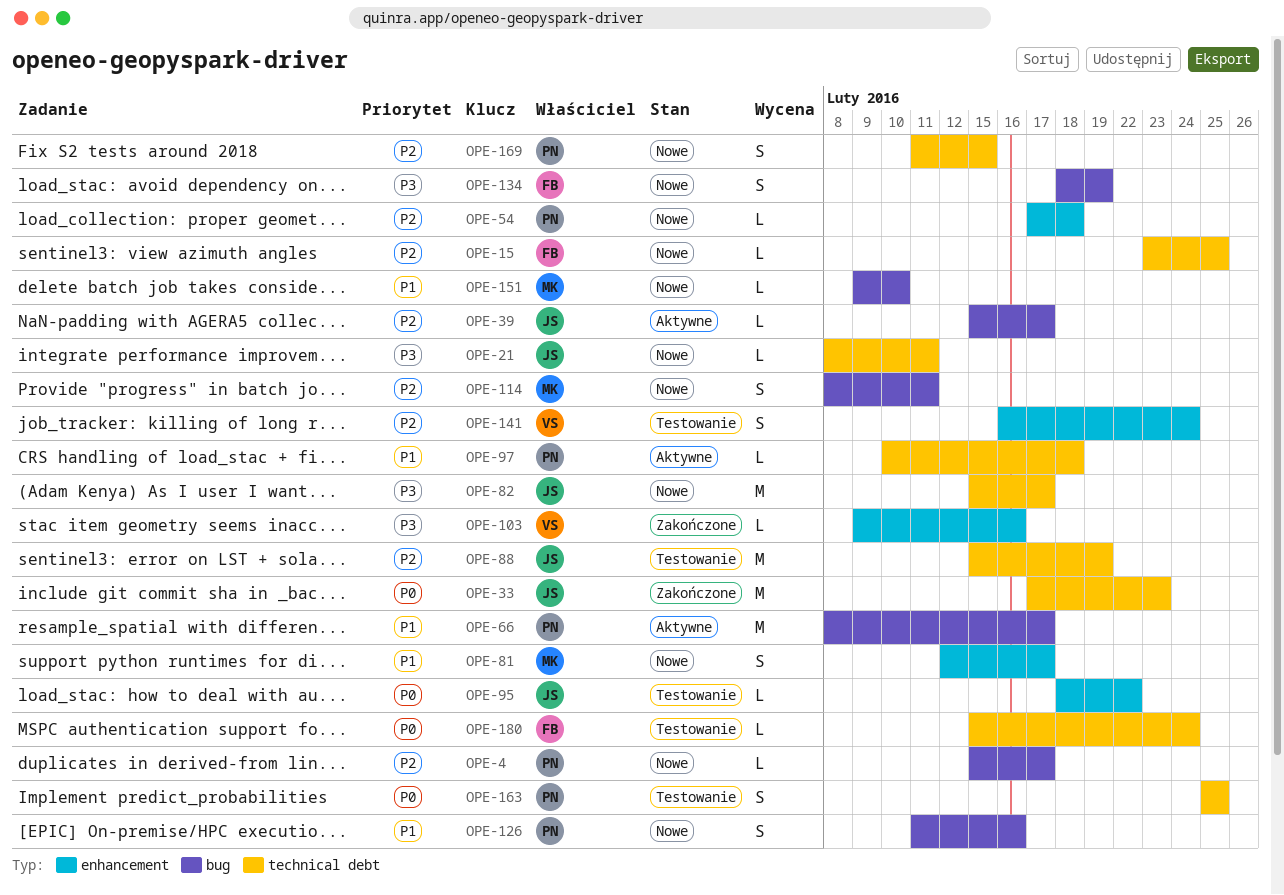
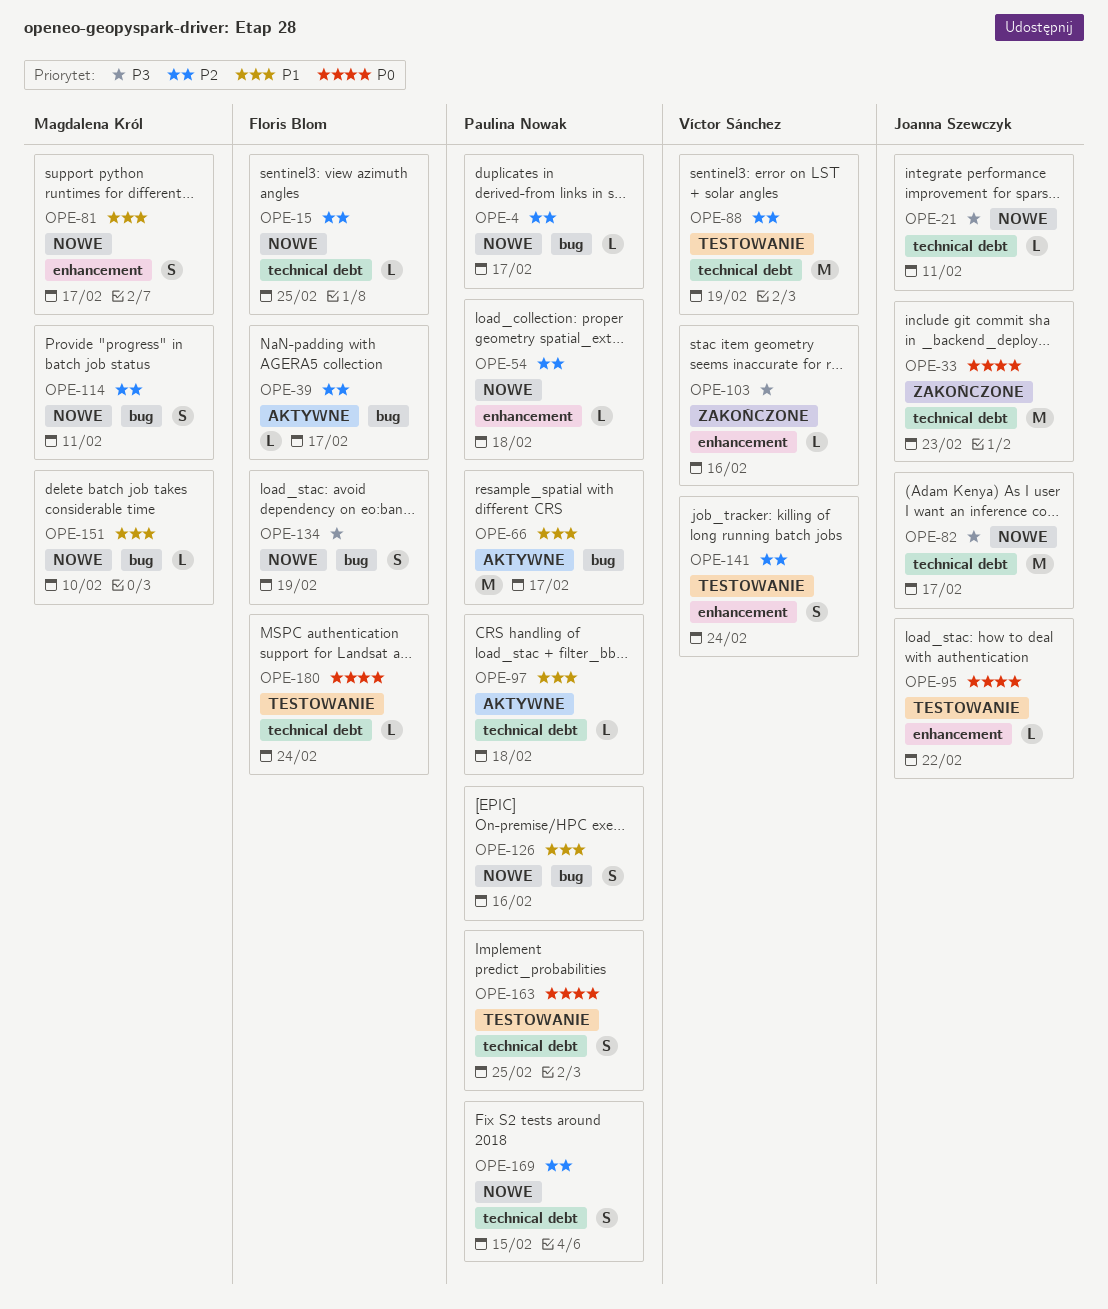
OPE-39, owner: Joanna Szewczyk -> Floris Blom
OPE-88, owner: Joanna Szewczyk -> Víctor Sánchez

